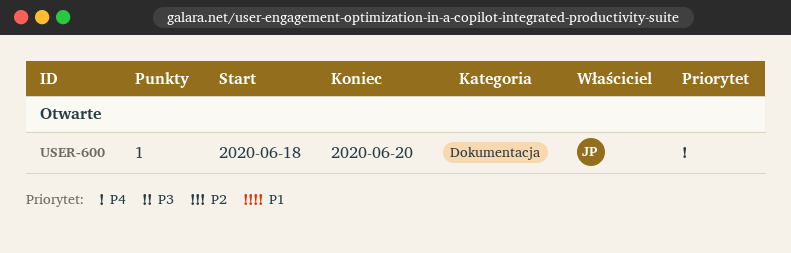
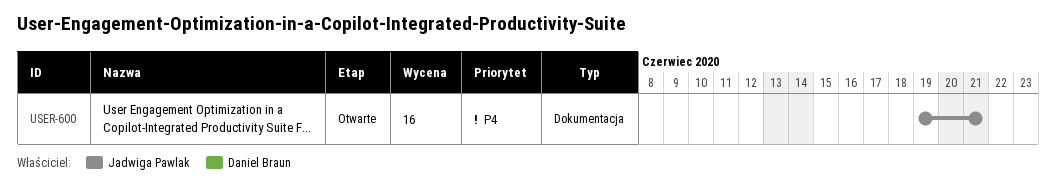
USER-600, estimate: 1 -> 16
USER-600, start: Jun 18 -> Jun 19
USER-600, due: Jun 20 -> Jun 21

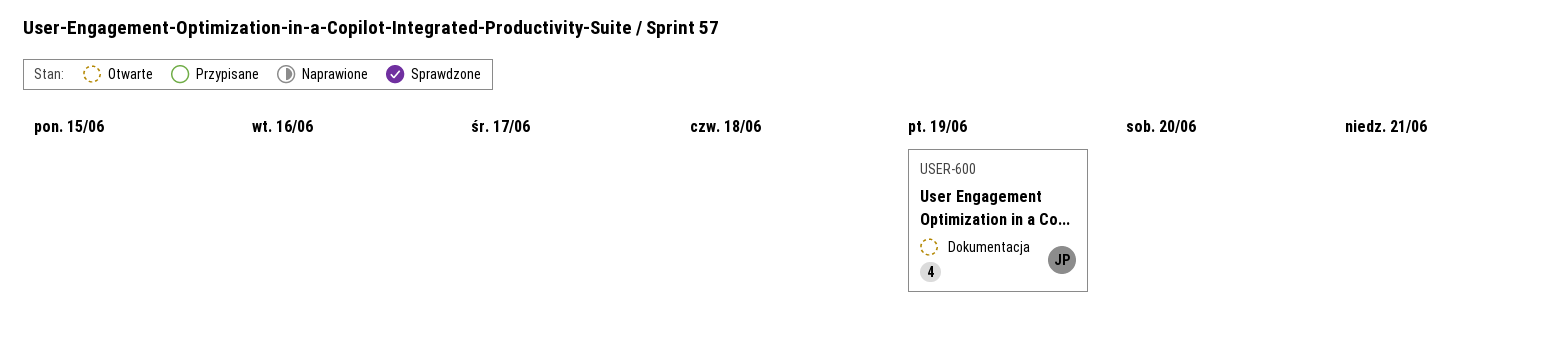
USER-600, estimate: 16 -> 4
USER-600, due: Jun 21 -> Jun 19

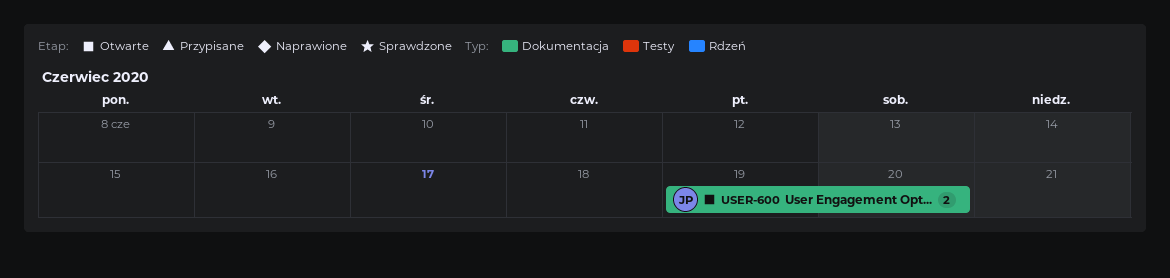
USER-600, estimate: 4 -> 2
USER-600, due: Jun 19 -> Jun 20

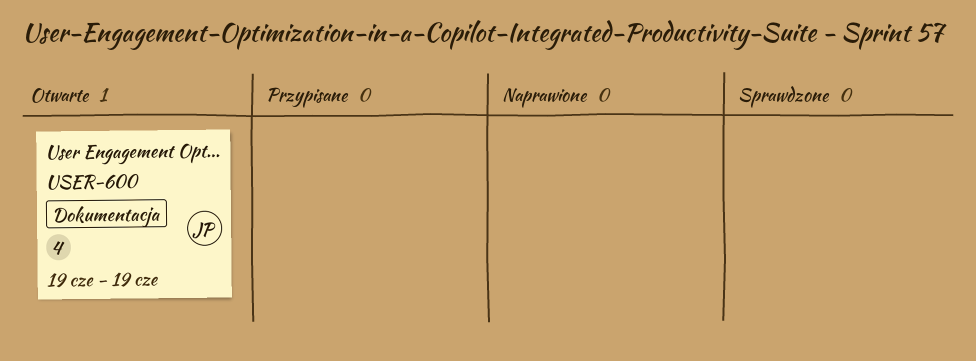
USER-600, estimate: 2 -> 4
USER-600, due: Jun 20 -> Jun 19

